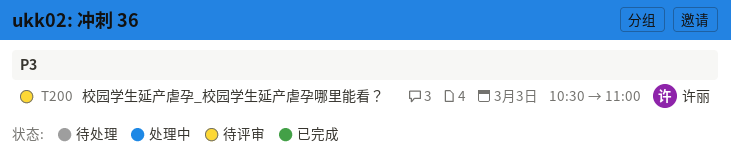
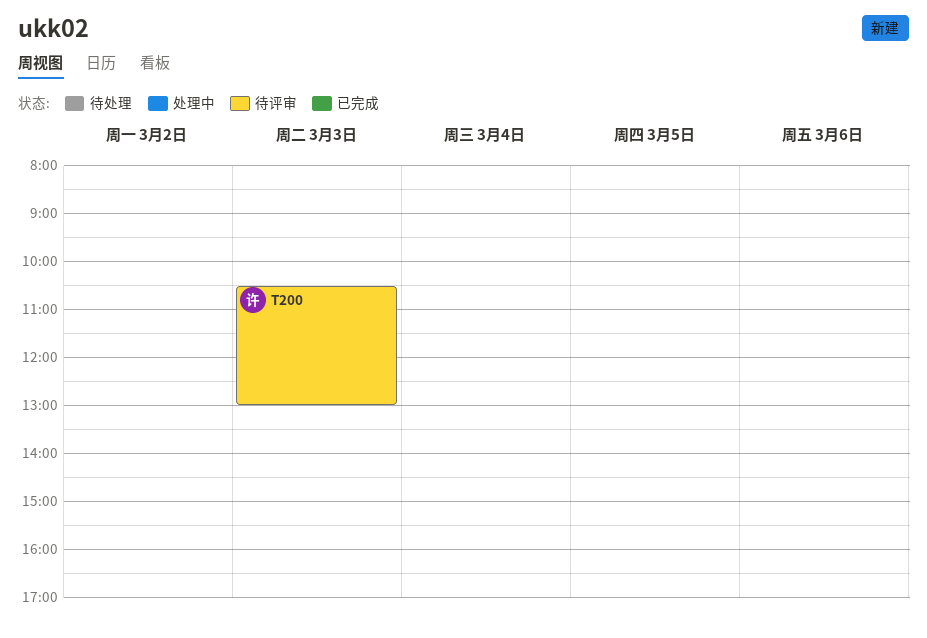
T200, ends: 11:00 -> 13:00

